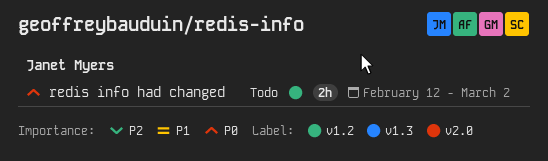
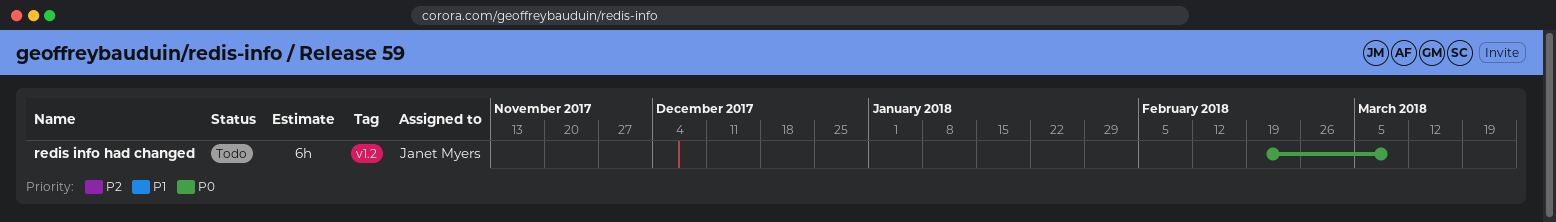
redis info had changed, estimate: 2h -> 6h
redis info had changed, start: Feb 12 -> Feb 19
redis info had changed, due: Mar 2 -> Mar 9

